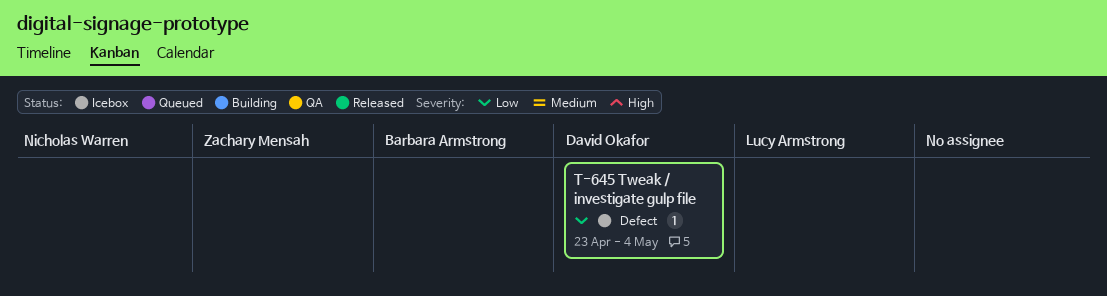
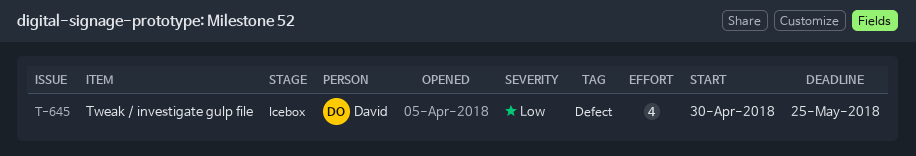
T-645, estimate: 1 -> 4
T-645, start: Apr 23 -> Apr 30
T-645, due: May 4 -> May 25

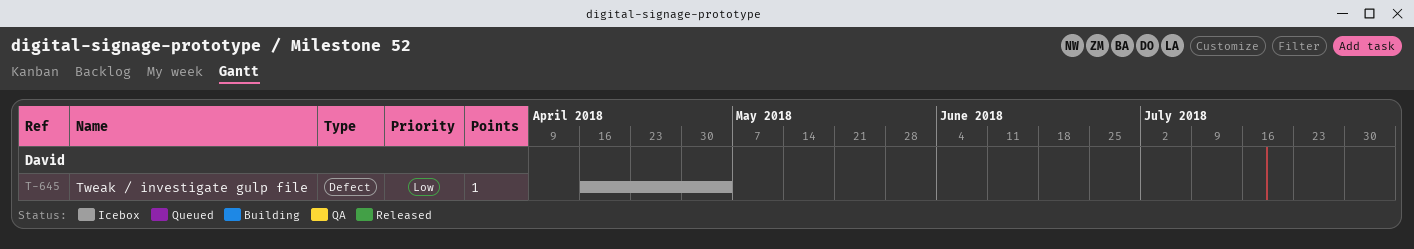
T-645, estimate: 4 -> 1
T-645, start: Apr 30 -> Apr 16
T-645, due: May 25 -> May 4

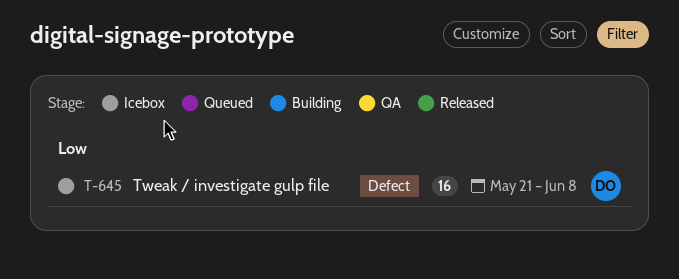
T-645, estimate: 1 -> 16
T-645, start: Apr 16 -> May 21
T-645, due: May 4 -> Jun 8

